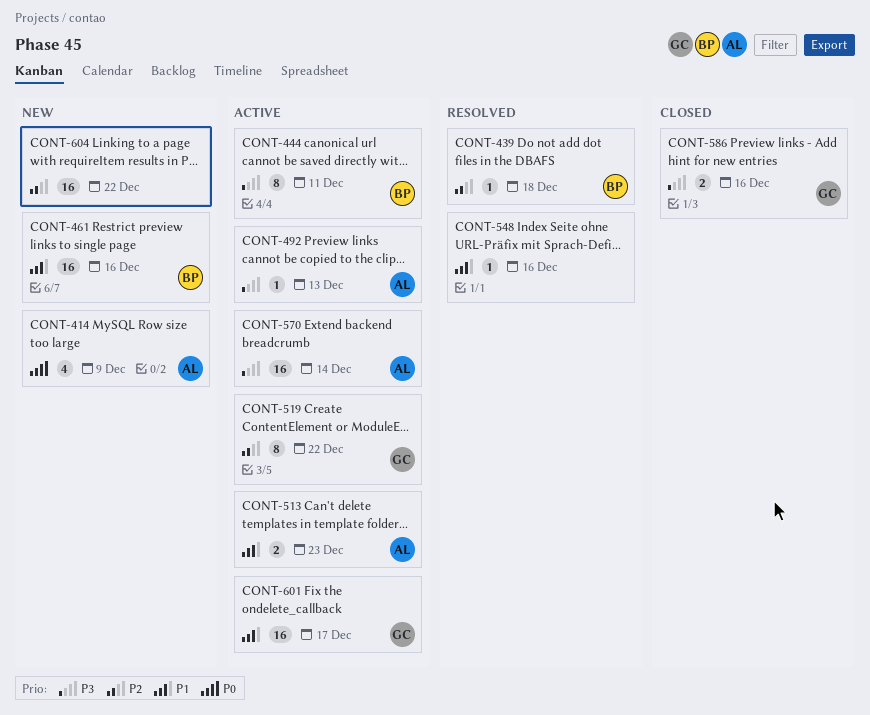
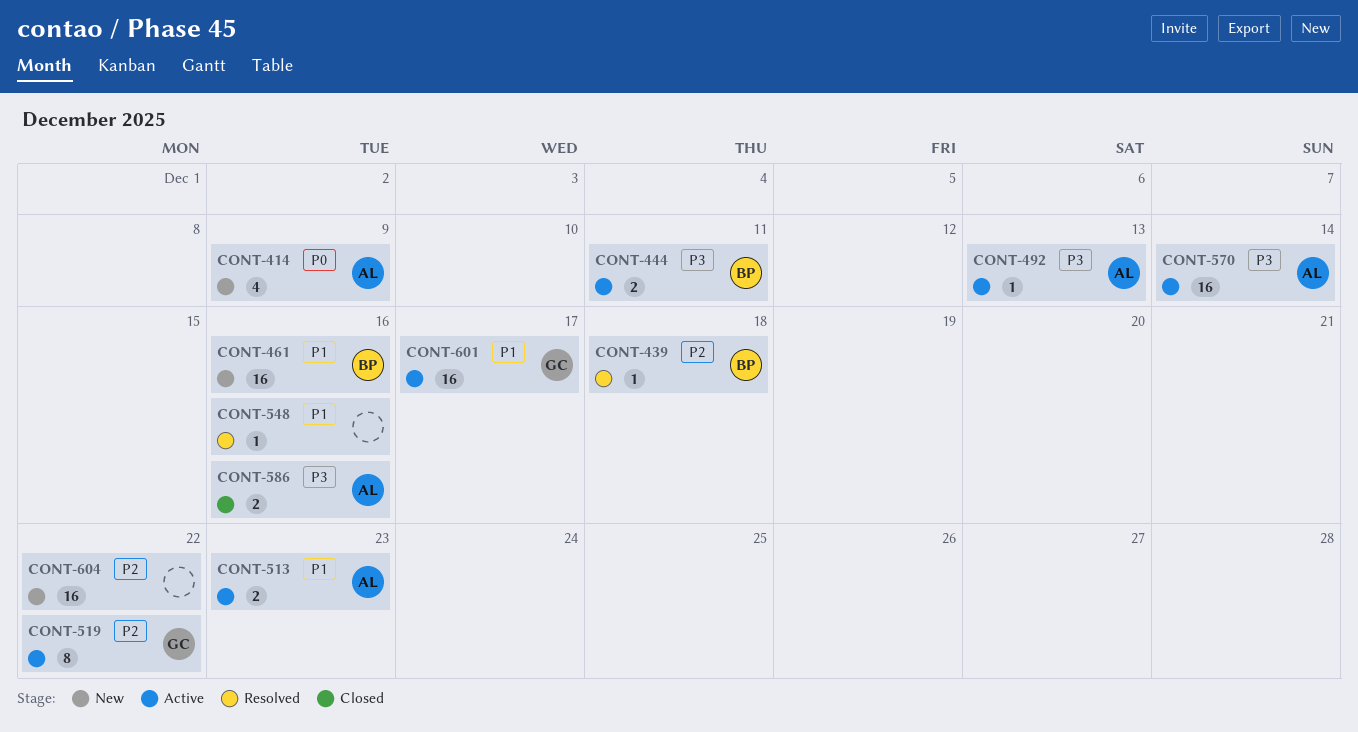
CONT-444, estimate: 8 -> 2
CONT-586, owner: GC -> AL

